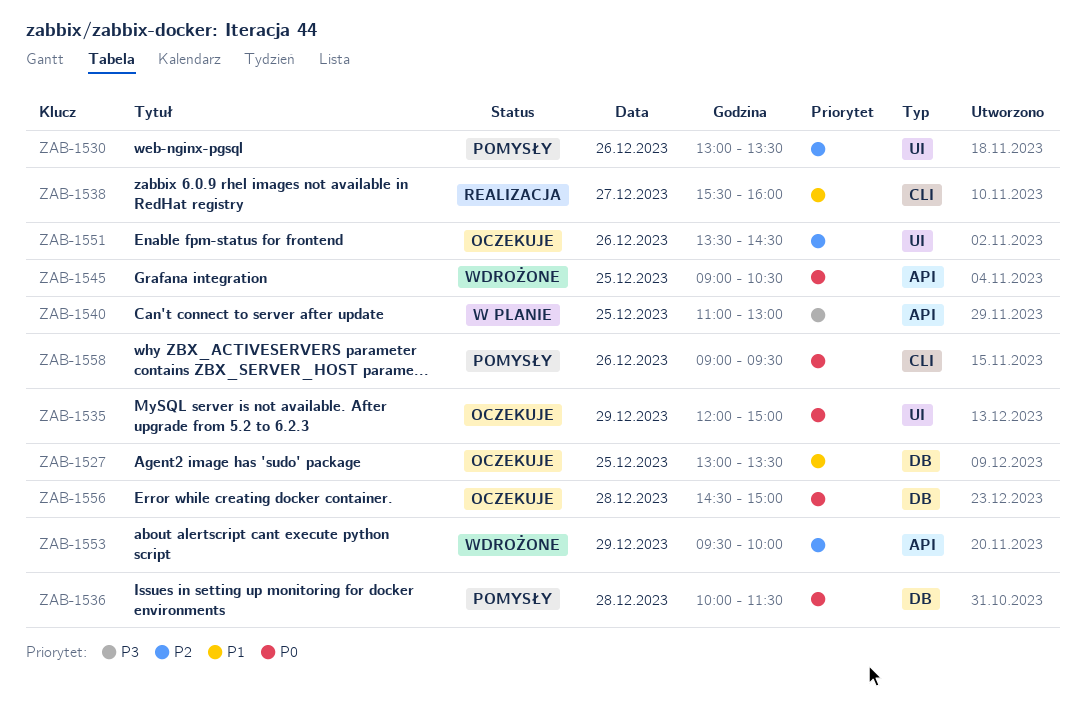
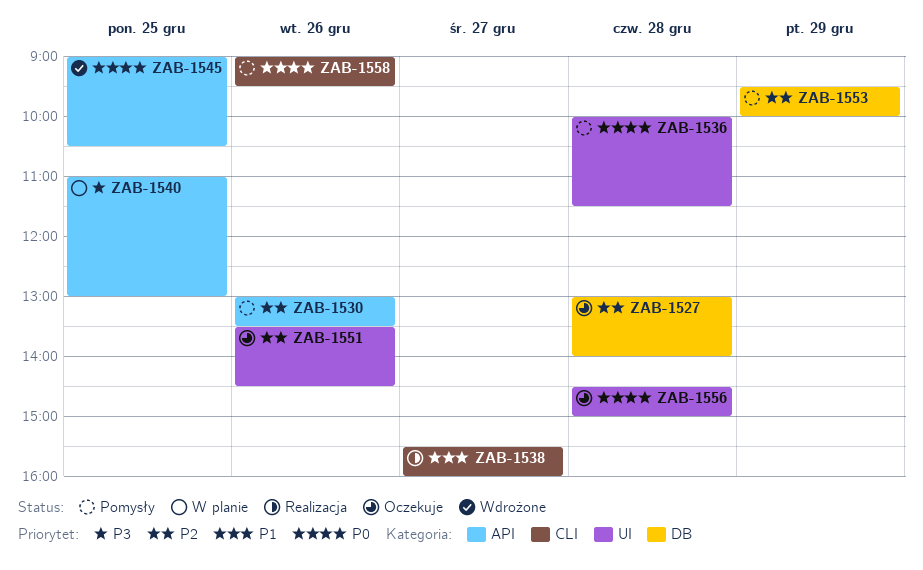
ZAB-1527, priority: P1 -> P2
ZAB-1527, day: Dec 25 -> Dec 28
ZAB-1527, ends: 13:30 -> 14:00
ZAB-1530, label: UI -> API
ZAB-1535: present -> none
ZAB-1536, label: DB -> UI
ZAB-1553, status: Wdrożone -> Pomysły
ZAB-1553, label: API -> DB
ZAB-1556, label: DB -> UI

